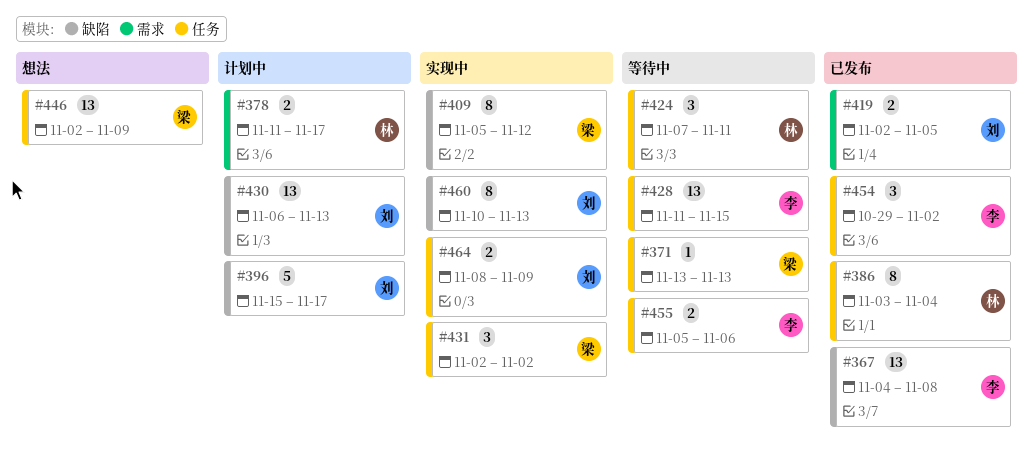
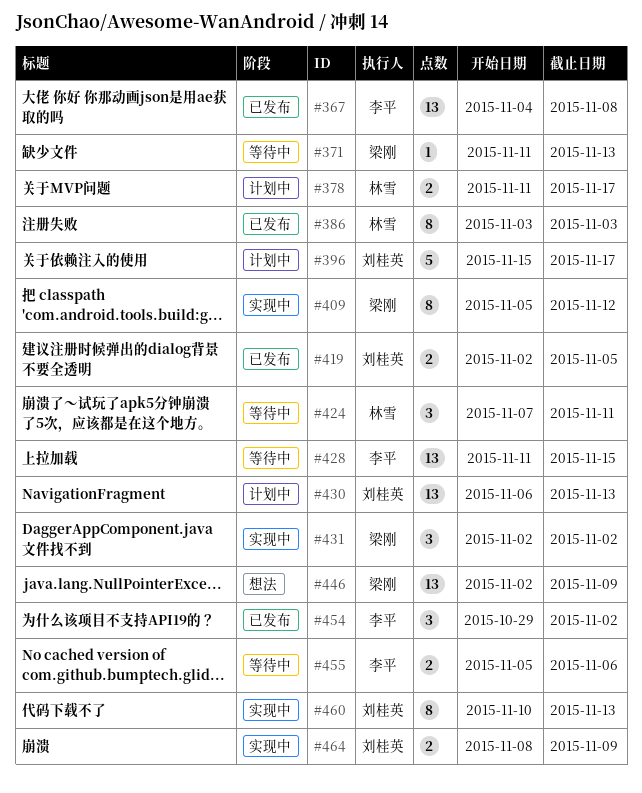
#371, start: Nov 13 -> Nov 11
#386, due: Nov 4 -> Nov 3

